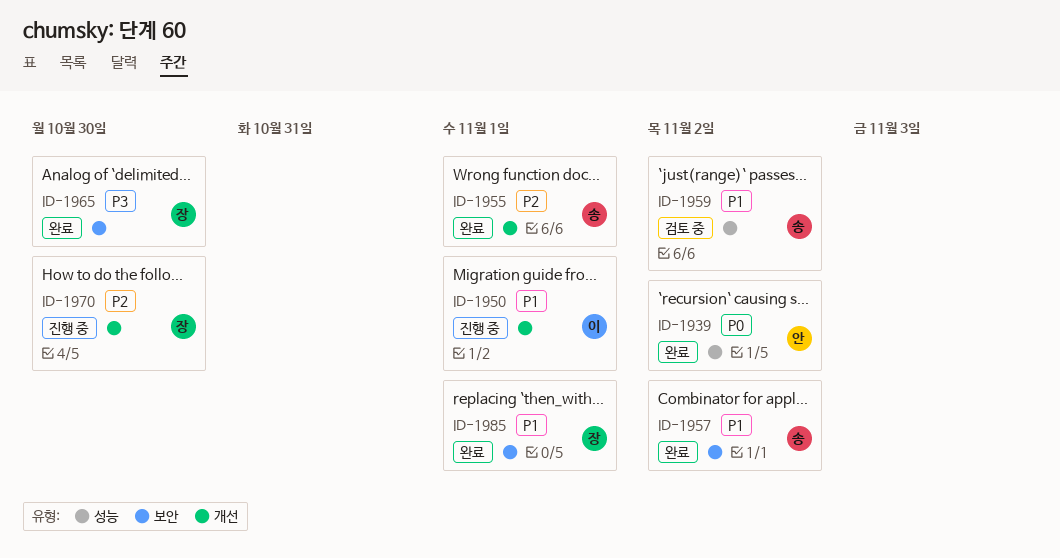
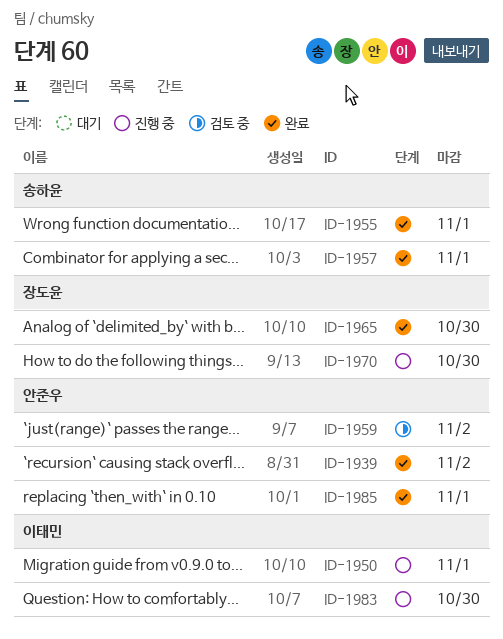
ID-1957, due: Nov 2 -> Nov 1
ID-1959, owner: 송하윤 -> 안준우
ID-1983: none -> present
ID-1985, owner: 장도윤 -> 안준우

